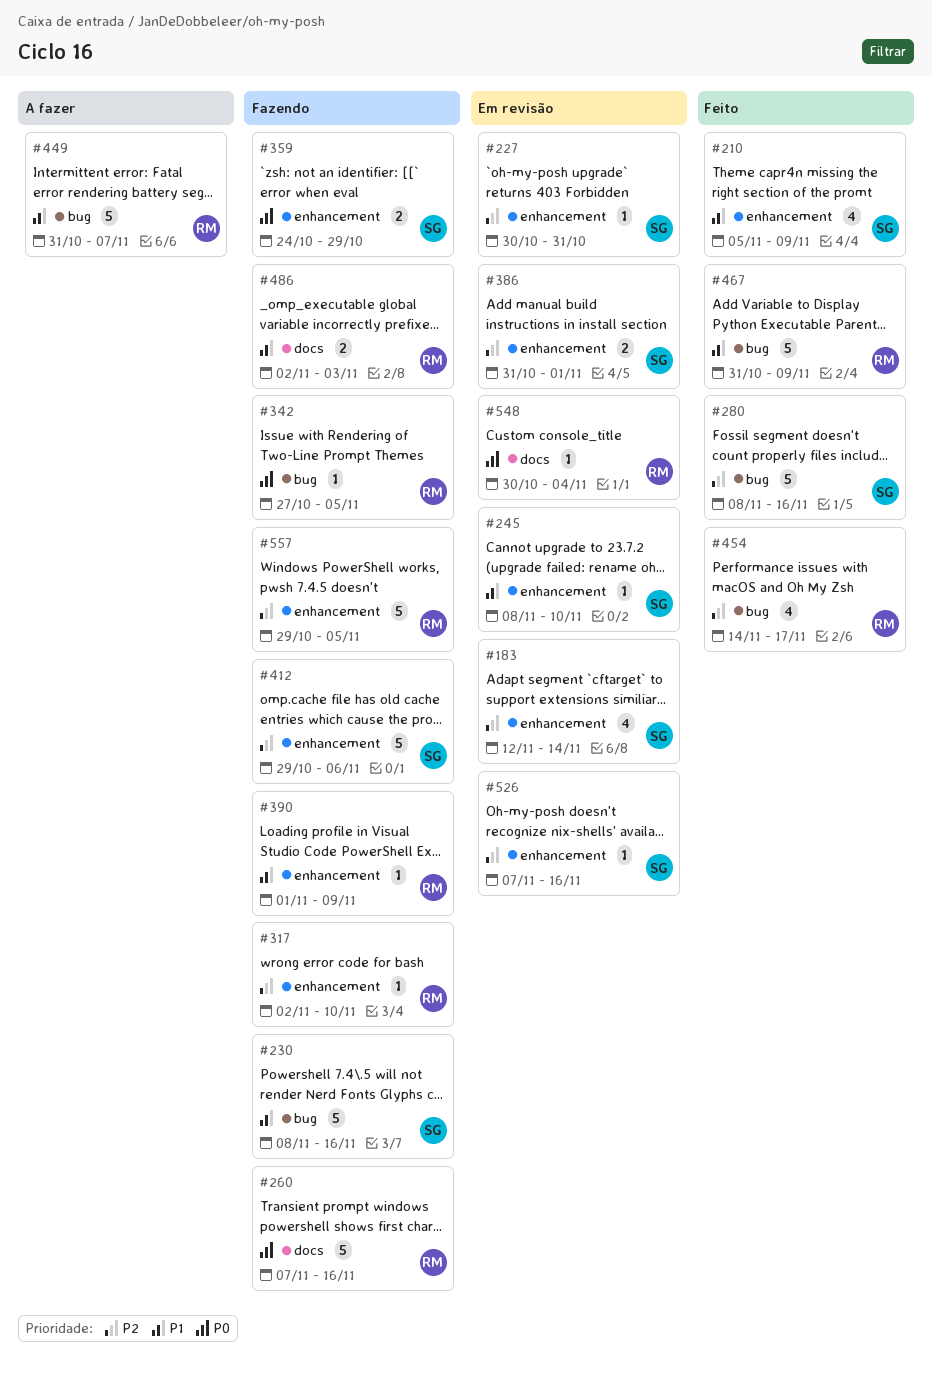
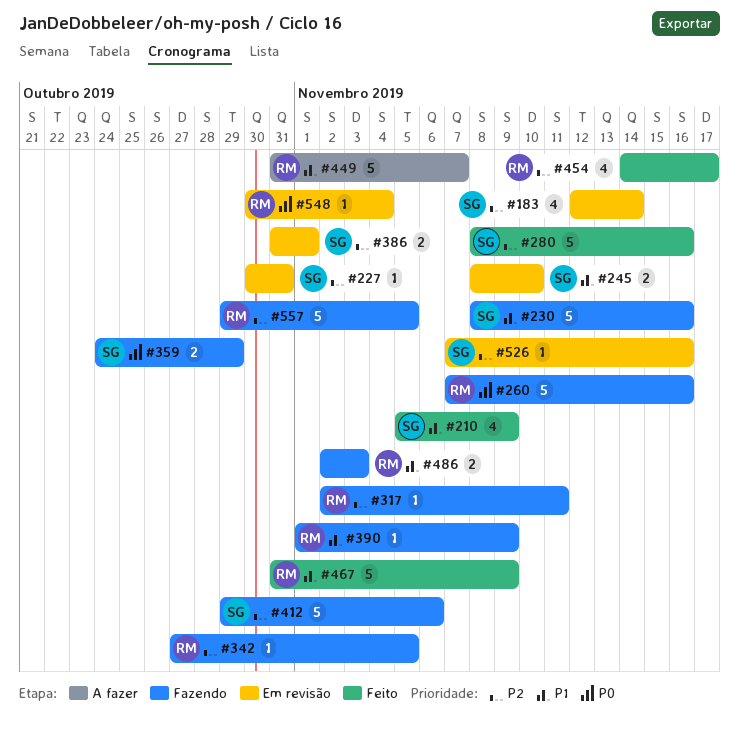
#245, estimate: 1 -> 2
#317, due: Nov 10 -> Nov 11
#342, priority: P0 -> P2

